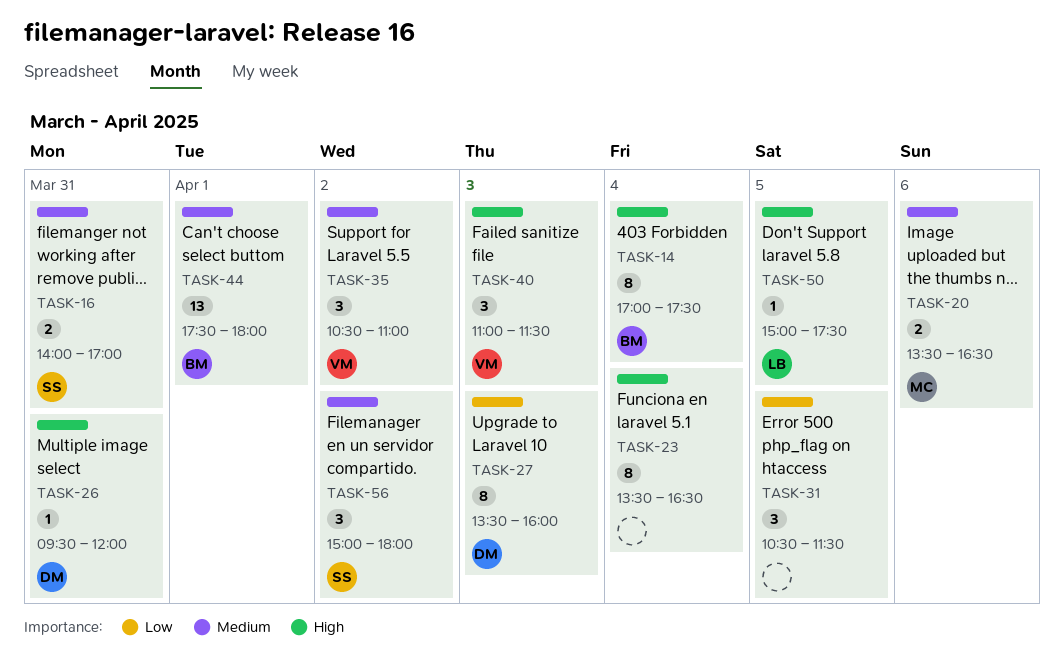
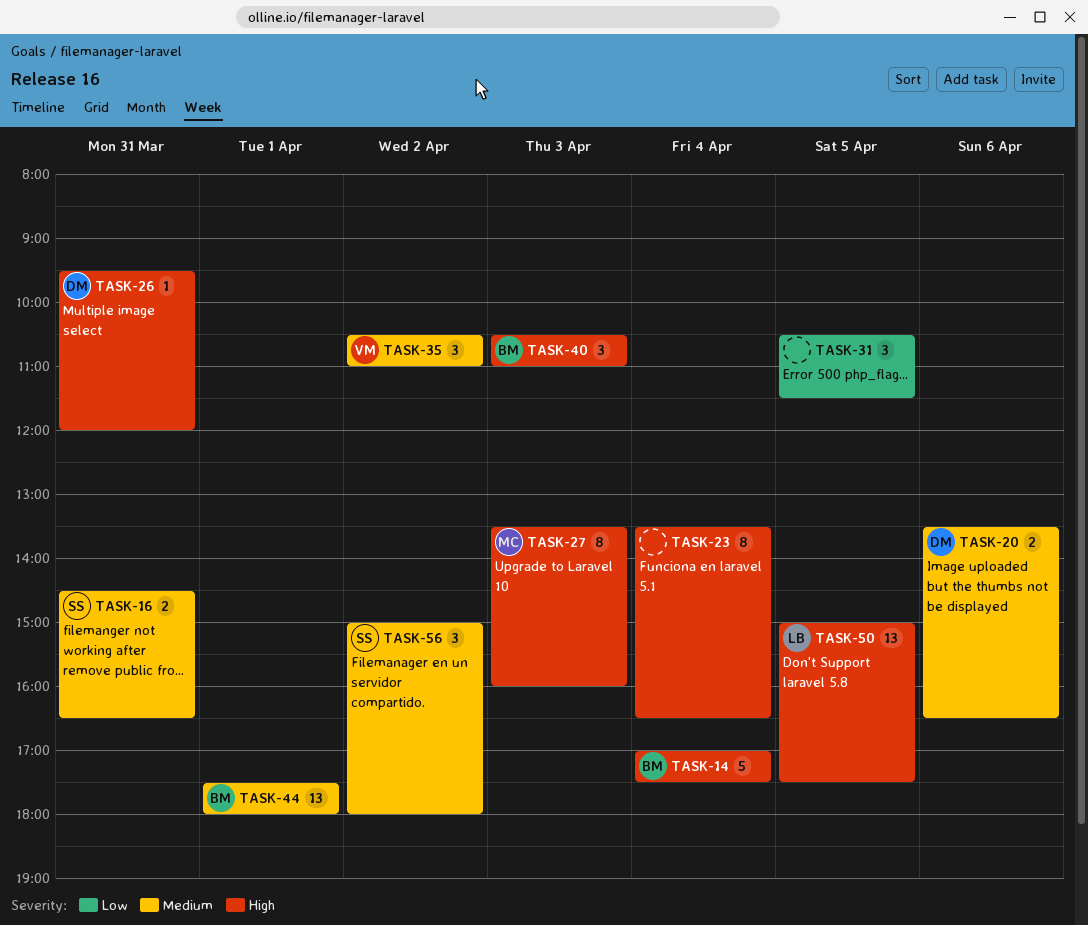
TASK-14, estimate: 8 -> 5
TASK-16, begins: 14:00 -> 14:30
TASK-16, ends: 17:00 -> 16:30
TASK-20, owner: MC -> DM
TASK-27, owner: DM -> MC
TASK-27, priority: Low -> High
TASK-40, owner: VM -> BM
TASK-40, begins: 11:00 -> 10:30
TASK-40, ends: 11:30 -> 11:00
TASK-50, estimate: 1 -> 13

